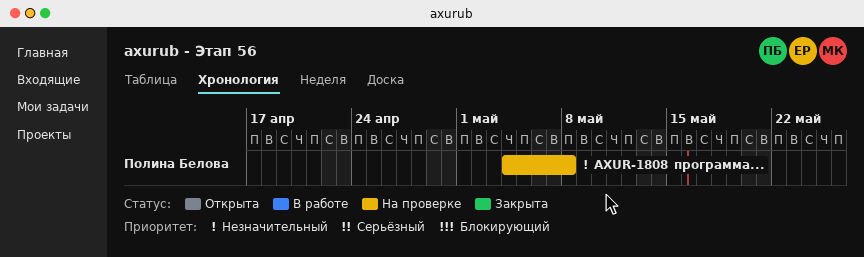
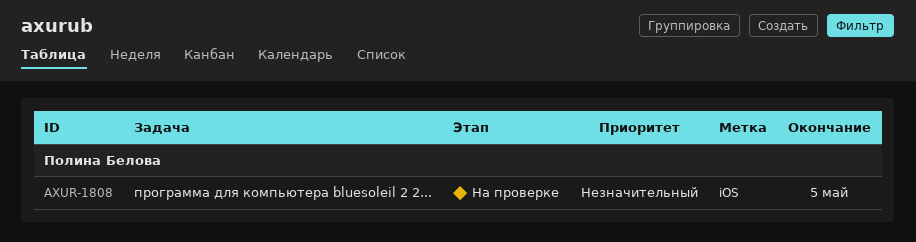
AXUR-1808, due: May 8 -> May 5

